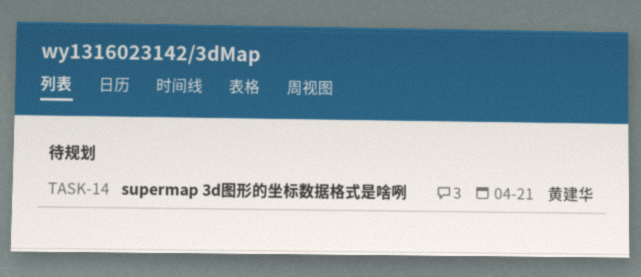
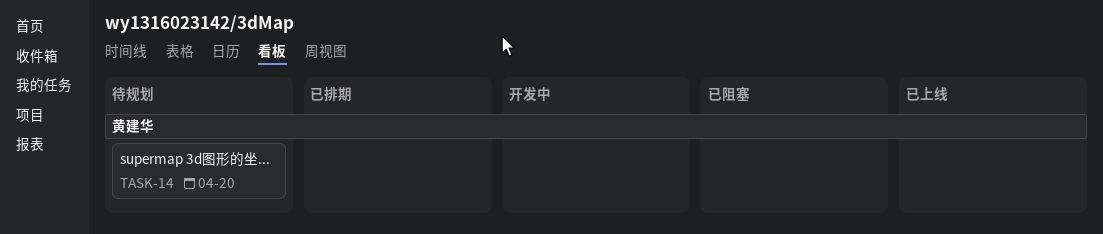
TASK-14, due: Apr 21 -> Apr 20

